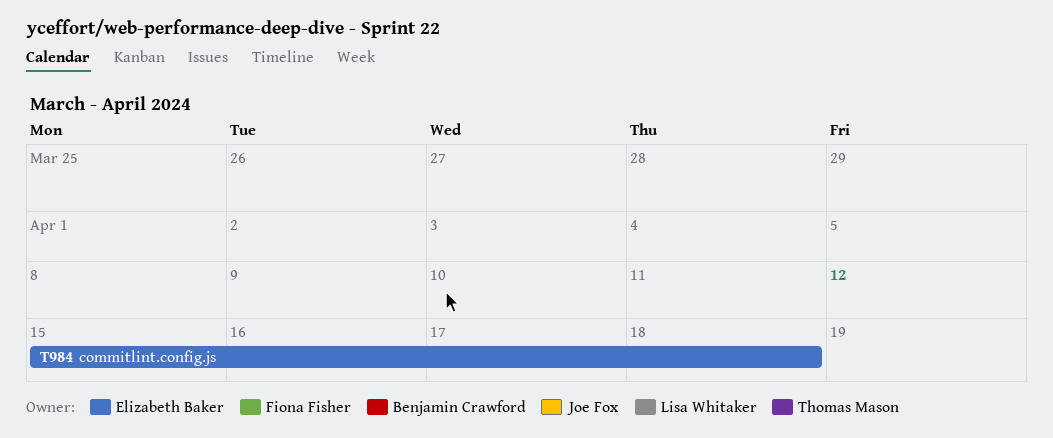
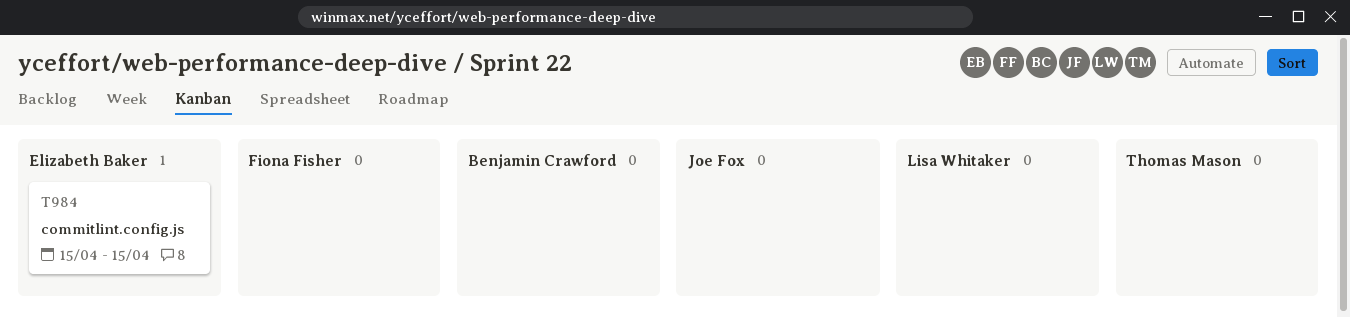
T984, due: Apr 18 -> Apr 15

